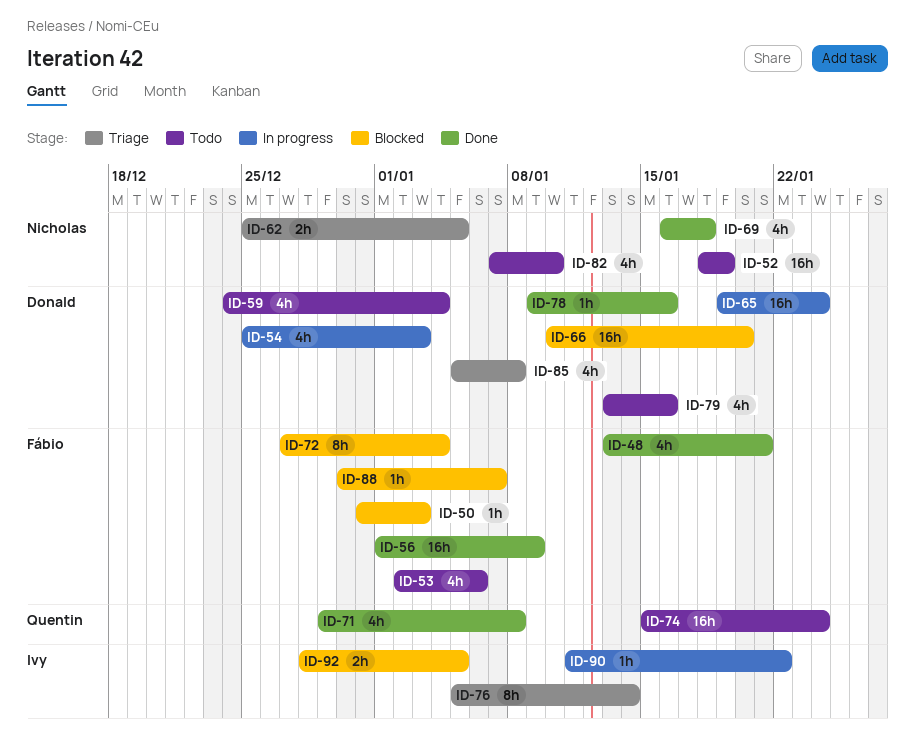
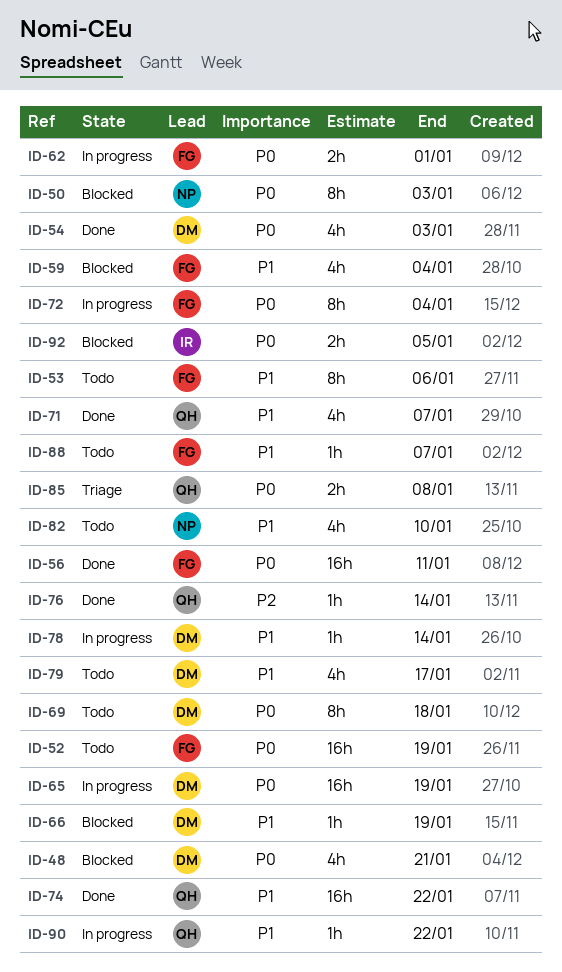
ID-48, status: Done -> Blocked
ID-48, owner: Fábio -> Donald
ID-50, owner: Fábio -> Nicholas
ID-50, estimate: 1h -> 8h
ID-52, owner: Nicholas -> Fábio
ID-53, estimate: 4h -> 8h
ID-54, status: In progress -> Done
ID-56, due: Jan 9 -> Jan 11
ID-59, status: Todo -> Blocked
ID-59, owner: Donald -> Fábio
ID-62, status: Triage -> In progress
ID-62, owner: Nicholas -> Fábio
ID-62, due: Jan 5 -> Jan 1
ID-65, due: Jan 24 -> Jan 19
ID-66, estimate: 16h -> 1h
ID-66, due: Jan 20 -> Jan 19
ID-69, status: Done -> Todo
ID-69, owner: Nicholas -> Donald
ID-69, estimate: 4h -> 8h
ID-71, due: Jan 8 -> Jan 7
ID-72, status: Blocked -> In progress
ID-74, status: Todo -> Done
ID-74, due: Jan 24 -> Jan 22
ID-76, status: Triage -> Done
ID-76, owner: Ivy -> Quentin
ID-76, estimate: 8h -> 1h
ID-78, status: Done -> In progress
ID-78, due: Jan 16 -> Jan 14
ID-79, due: Jan 16 -> Jan 17
ID-85, owner: Donald -> Quentin
ID-85, estimate: 4h -> 2h
ID-88, status: Blocked -> Todo
ID-90, owner: Ivy -> Quentin

